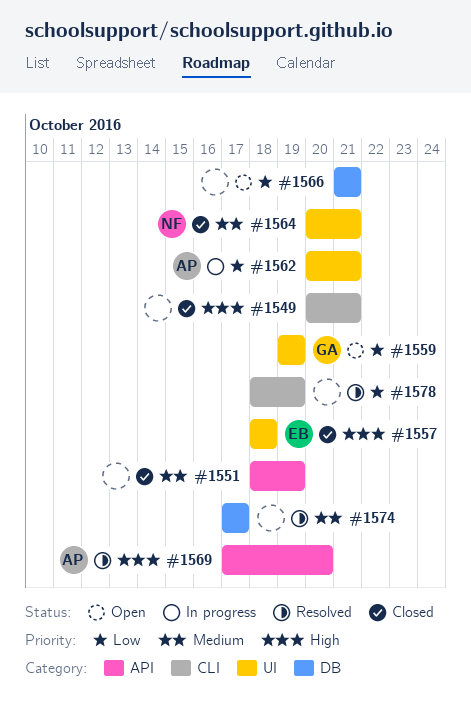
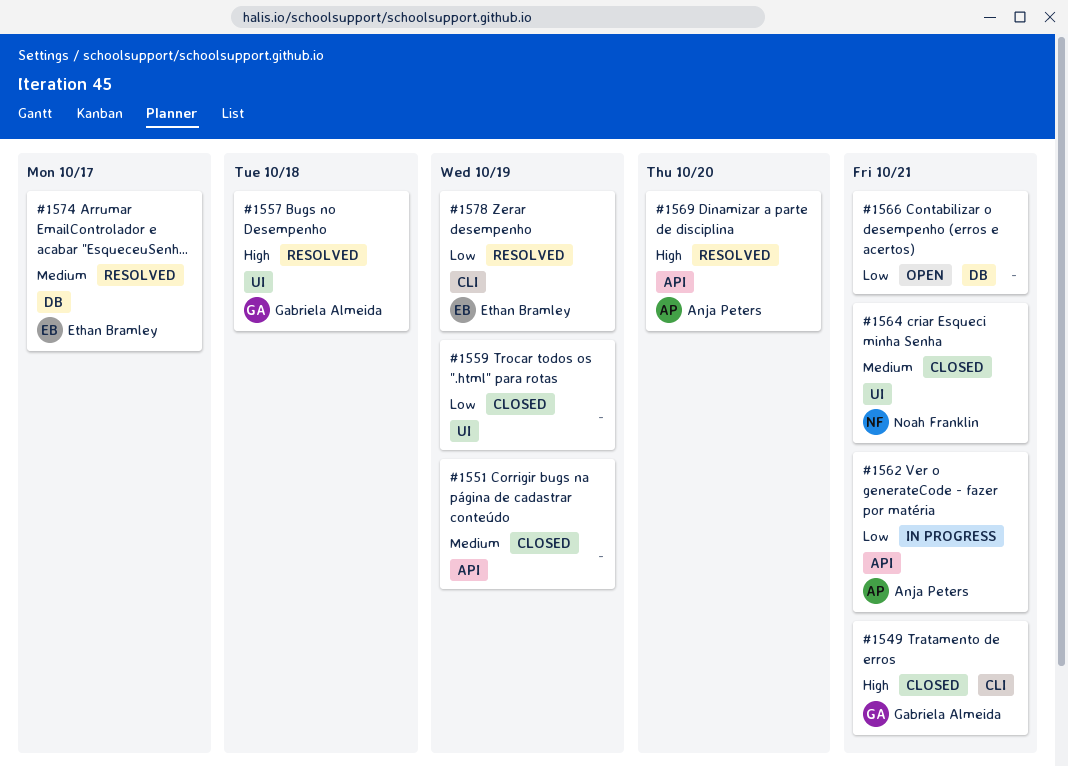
#1549, owner: none -> Gabriela Almeida
#1557, status: Closed -> Resolved
#1557, owner: Ethan Bramley -> Gabriela Almeida
#1559, status: Open -> Closed
#1559, owner: Gabriela Almeida -> none
#1562, label: UI -> API
#1574, owner: none -> Ethan Bramley
#1578, owner: none -> Ethan Bramley

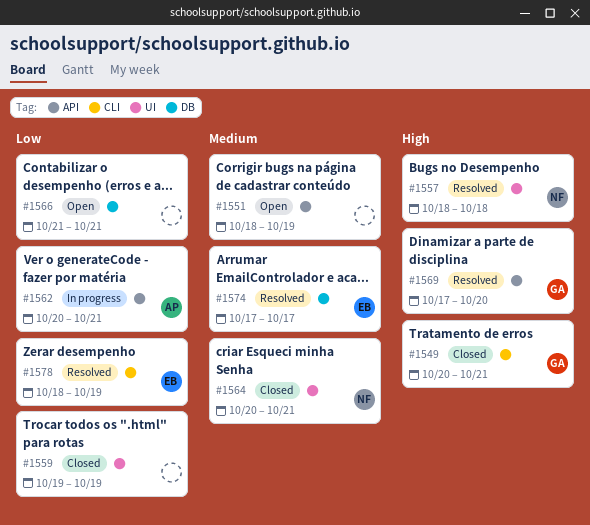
#1551, status: Closed -> Open
#1557, owner: Gabriela Almeida -> Noah Franklin
#1569, owner: Anja Peters -> Gabriela Almeida

